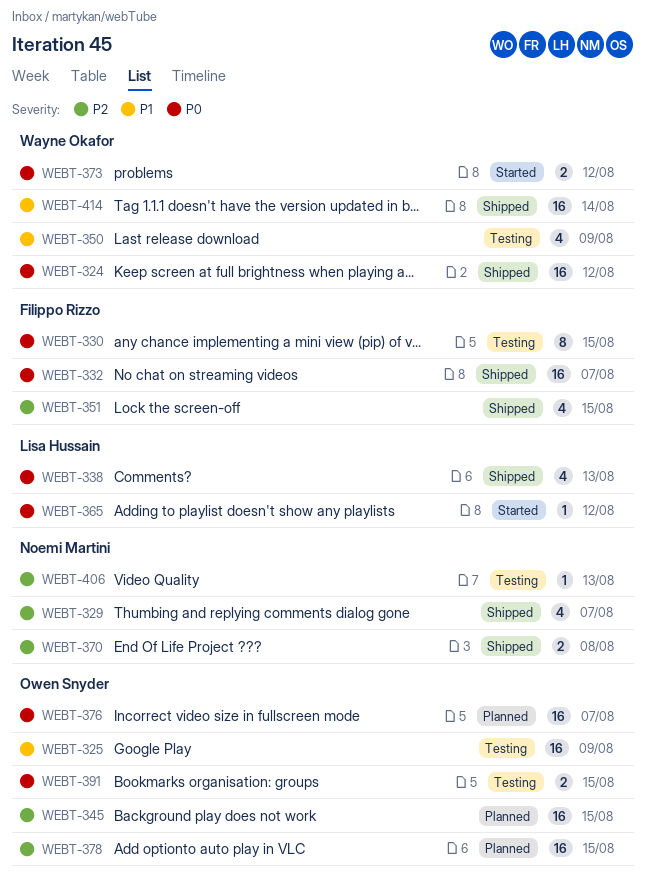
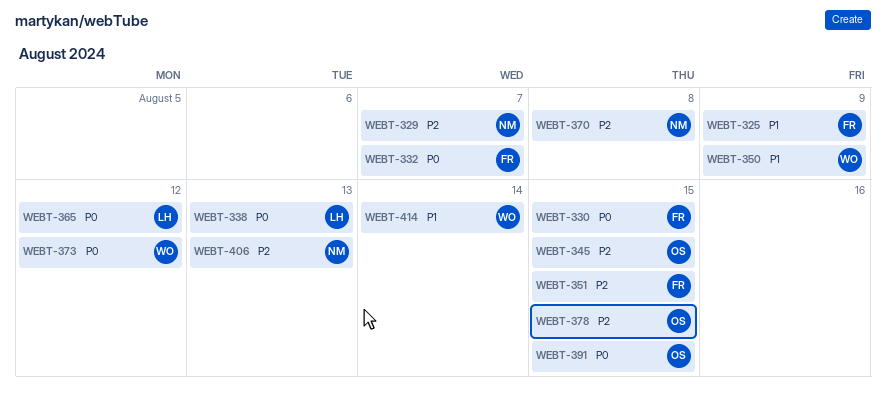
WEBT-324: present -> none
WEBT-325, owner: Owen Snyder -> Filippo Rizzo
WEBT-376: present -> none

